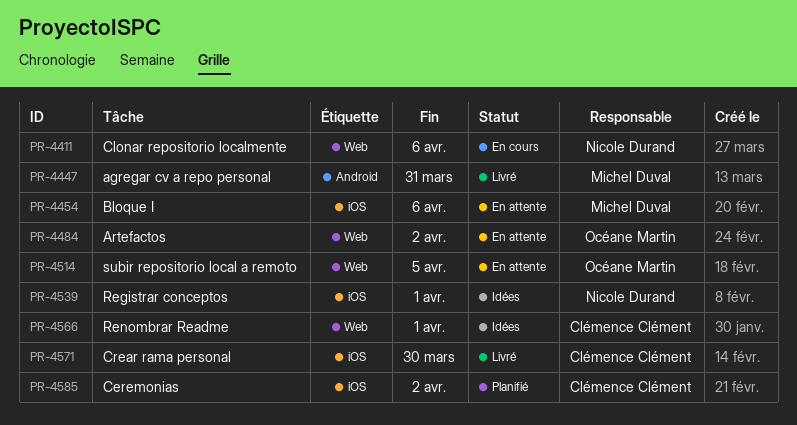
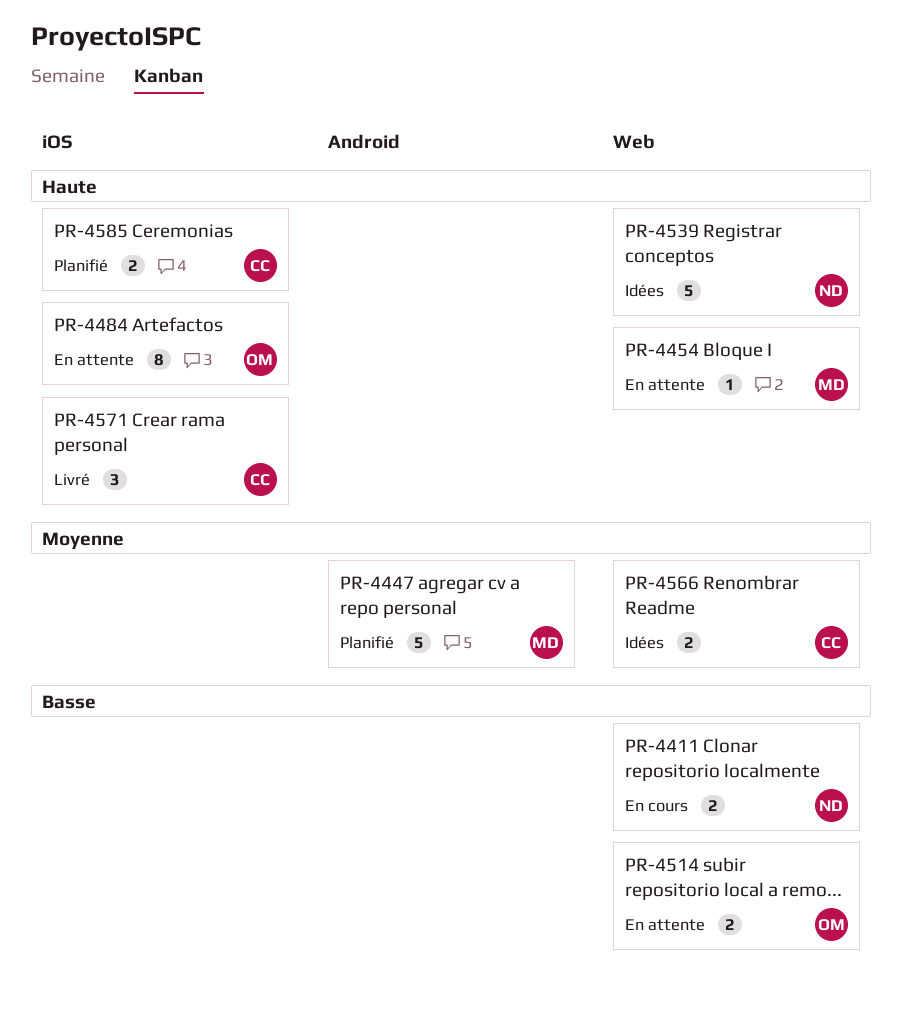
PR-4447, status: Livré -> Planifié
PR-4454, label: iOS -> Web
PR-4484, label: Web -> iOS
PR-4539, label: iOS -> Web

